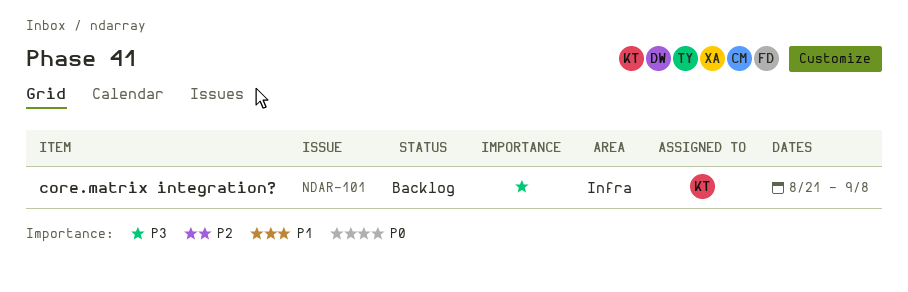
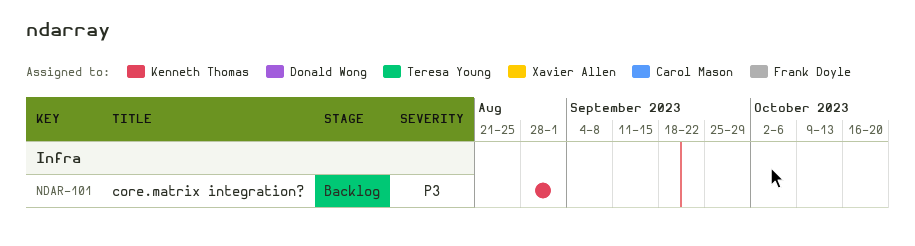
NDAR-101, start: Aug 21 -> Aug 28
NDAR-101, due: Sep 8 -> Sep 1

